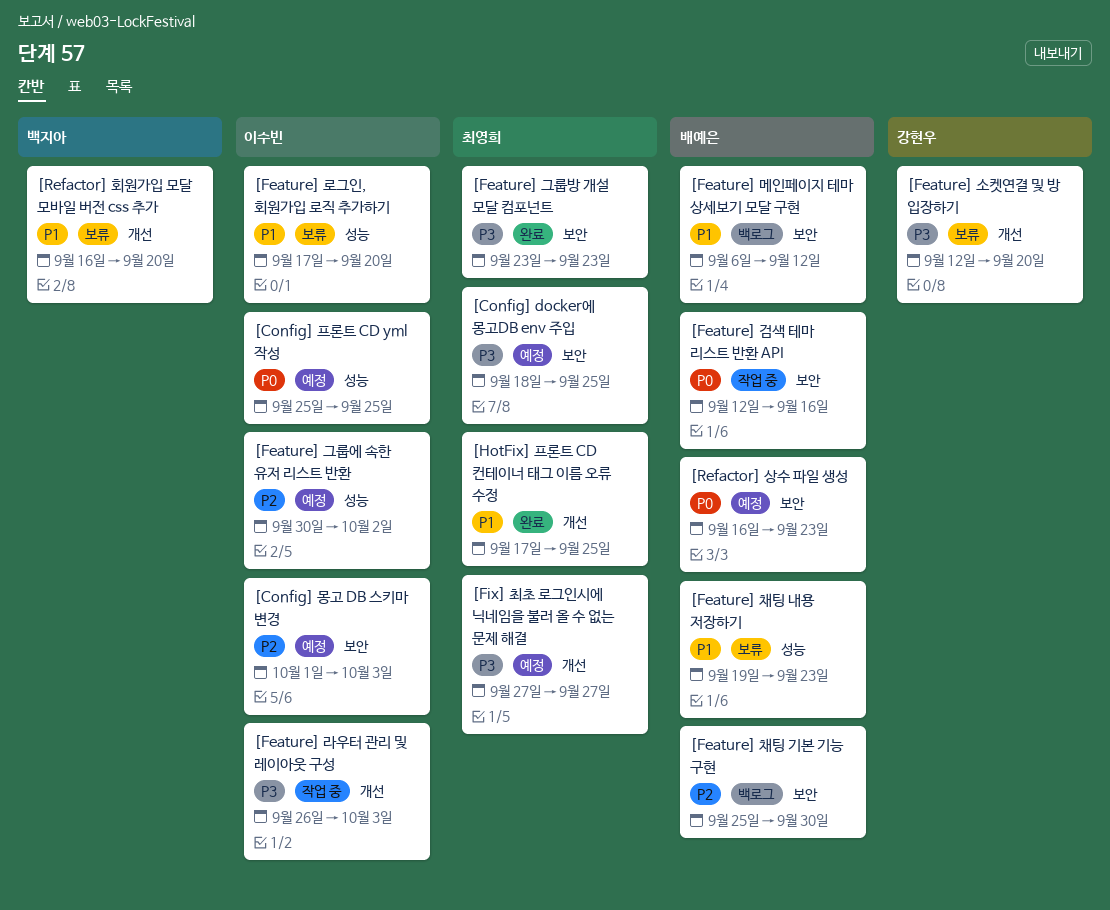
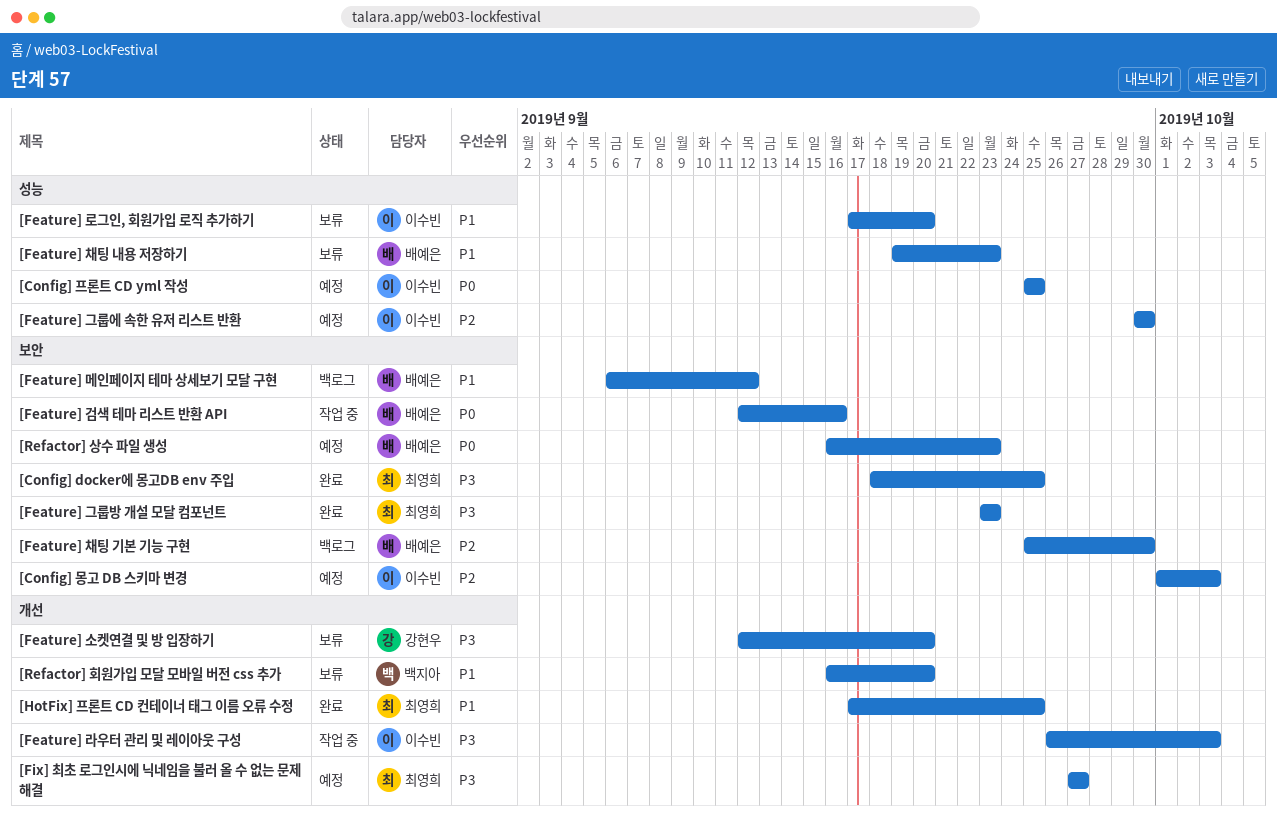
[Config] docker에 몽고DB env 주입, status: 예정 -> 완료
[Feature] 그룹에 속한 유저 리스트 반환, due: Oct 2 -> Sep 30

